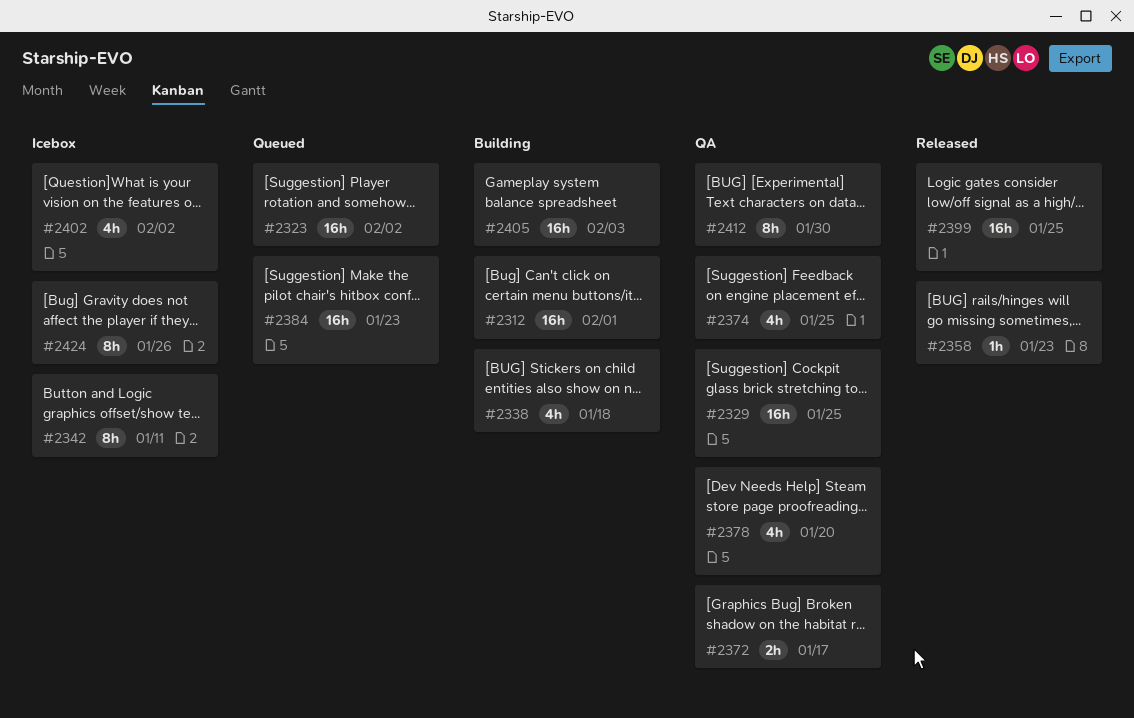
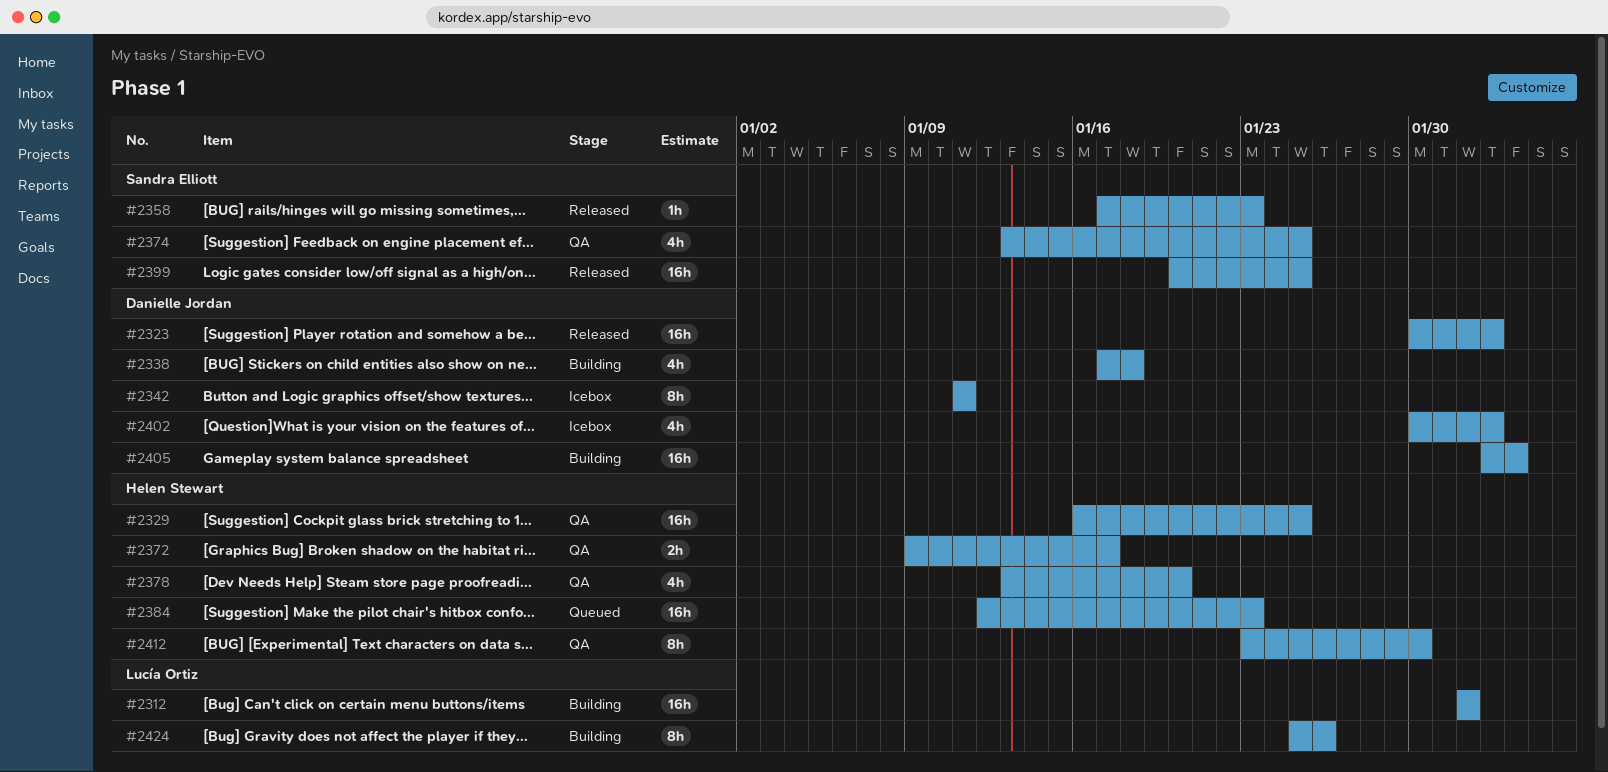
#2323, status: Queued -> Released
#2424, status: Icebox -> Building

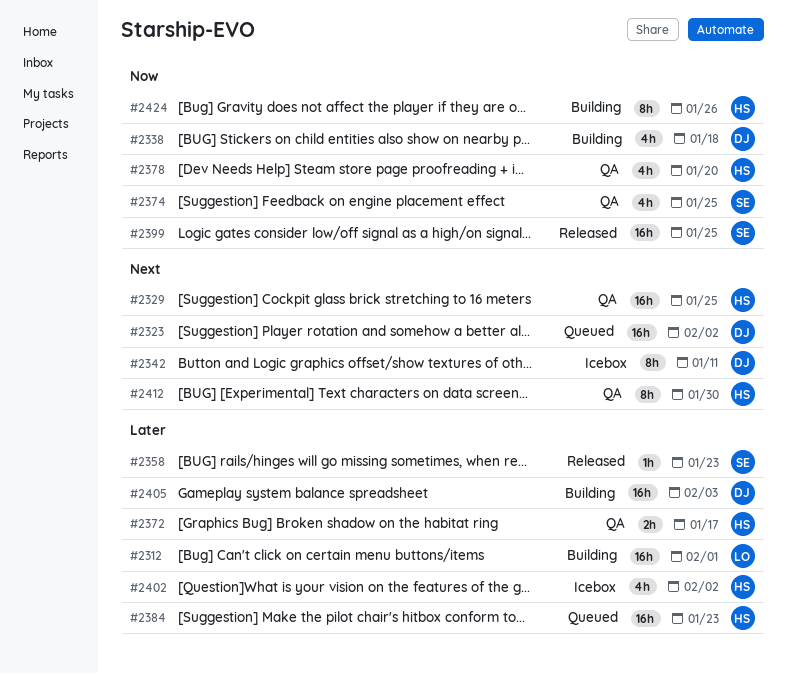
#2323, status: Released -> Queued
#2402, owner: Danielle Jordan -> Helen Stewart
#2424, owner: Lucía Ortiz -> Helen Stewart

